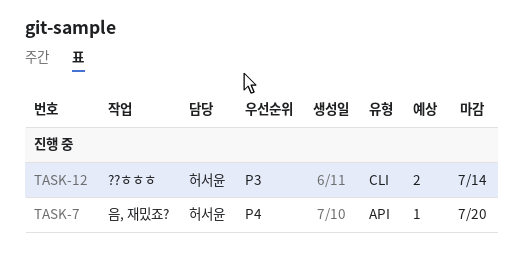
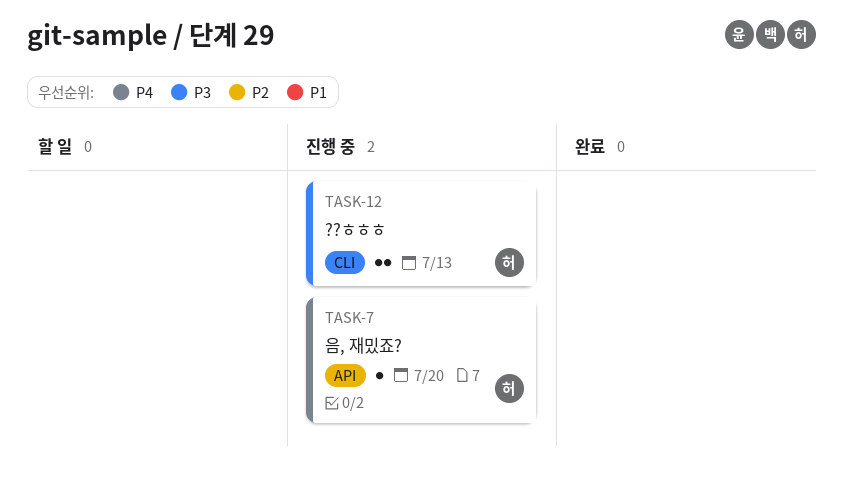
TASK-12, due: Jul 14 -> Jul 13

